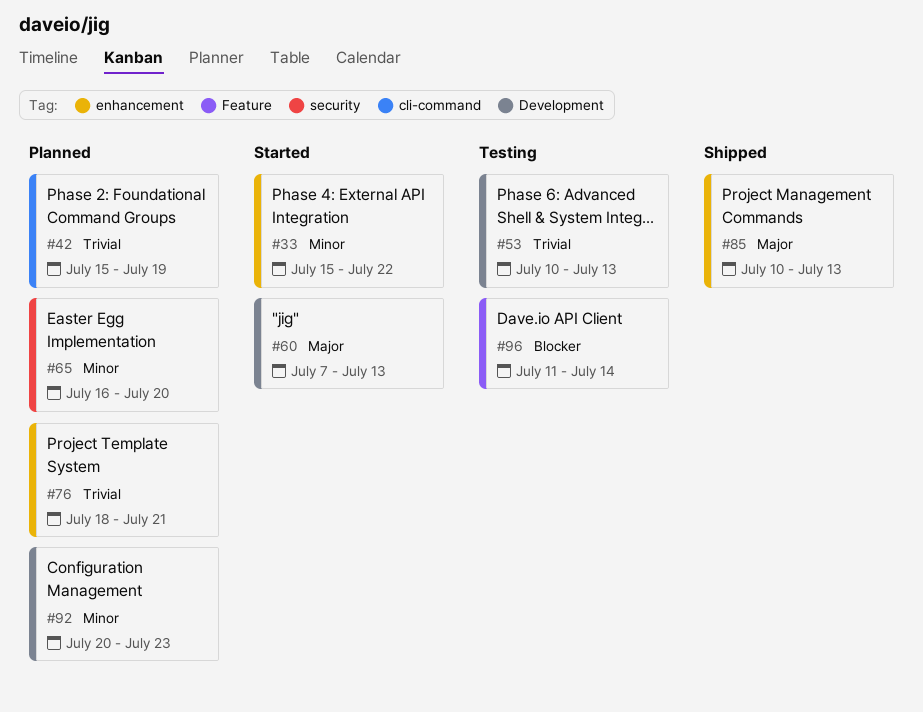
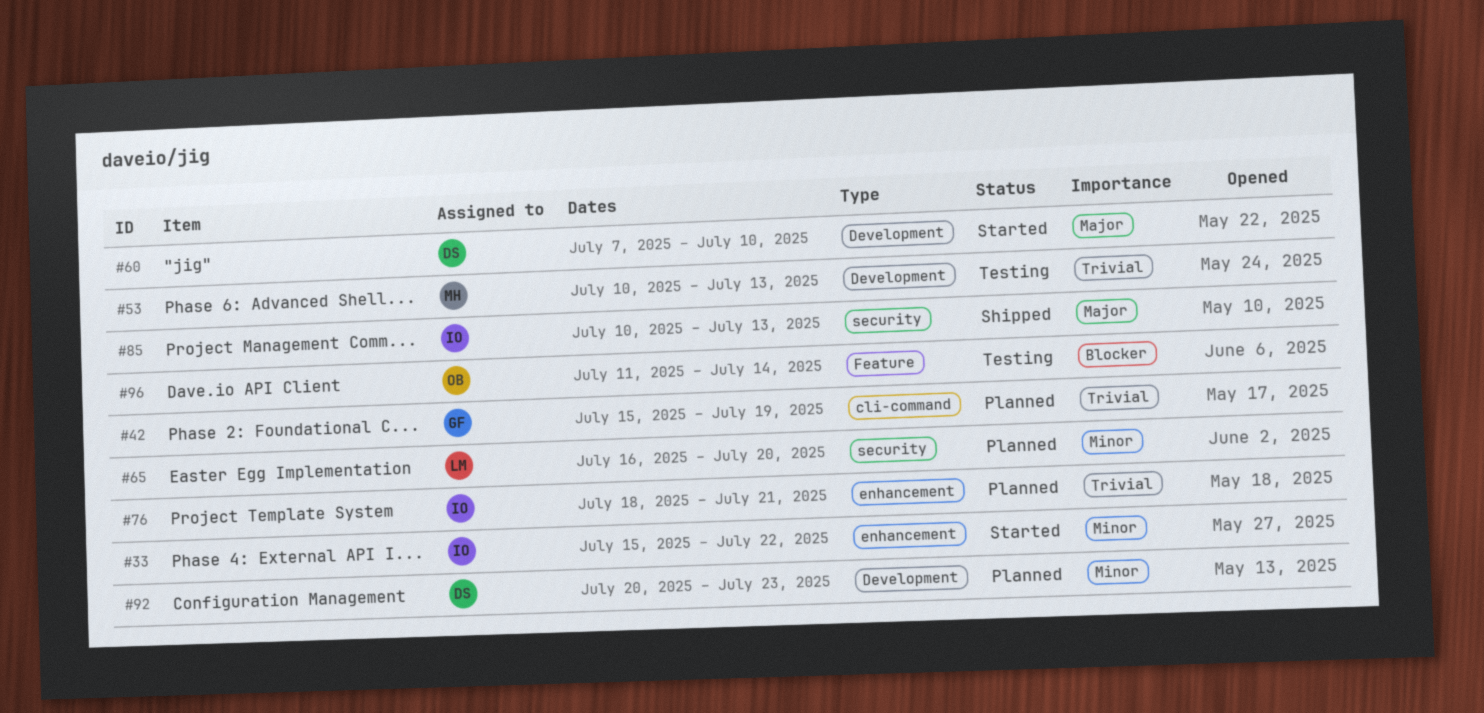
#60, due: Jul 13 -> Jul 10
#85, label: enhancement -> security

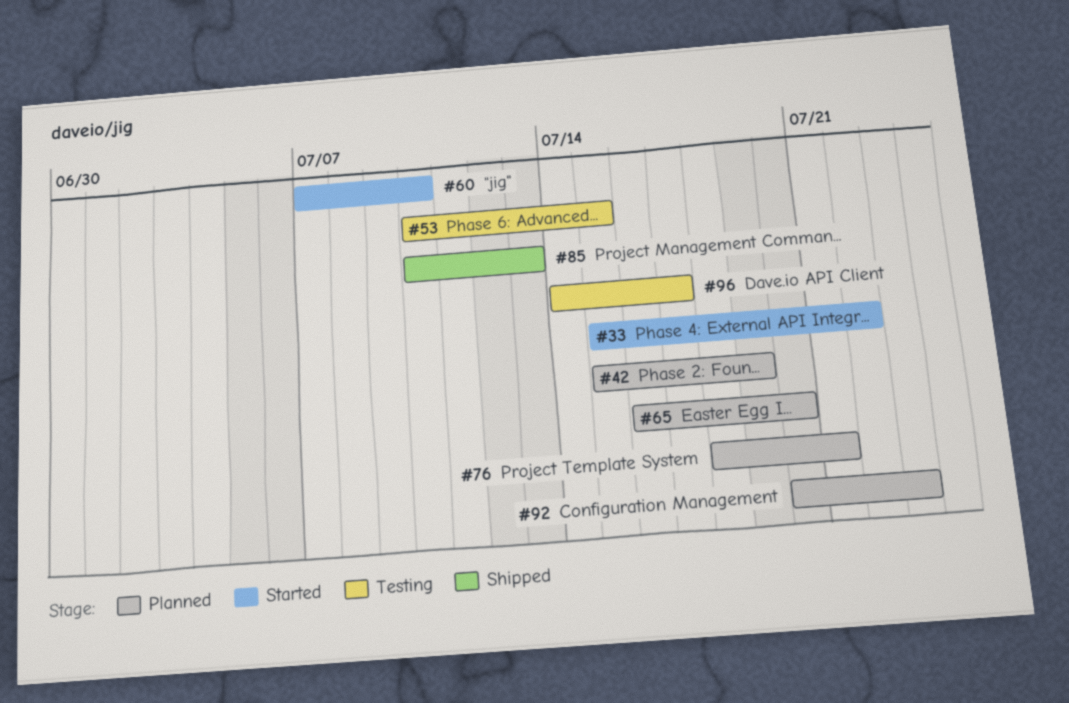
#53, due: Jul 13 -> Jul 15
#96, start: Jul 11 -> Jul 14
#96, due: Jul 14 -> Jul 17

